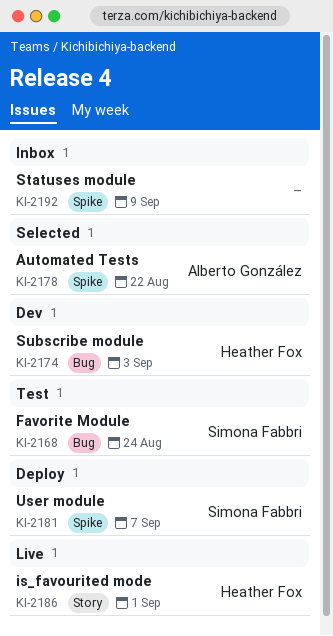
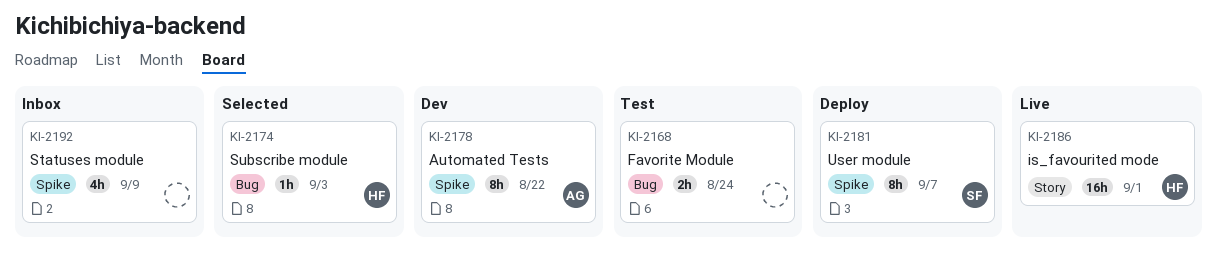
KI-2168, owner: Simona Fabbri -> none
KI-2174, status: Dev -> Selected
KI-2178, status: Selected -> Dev

